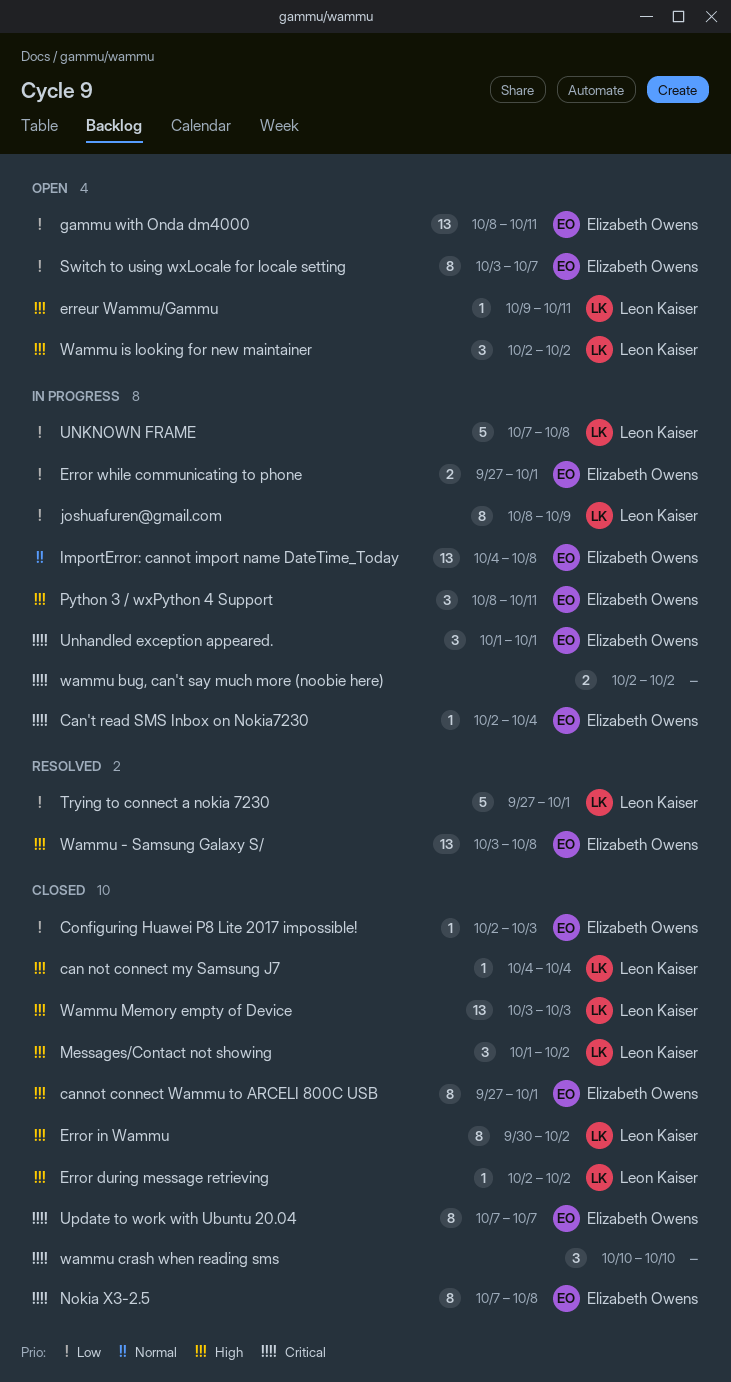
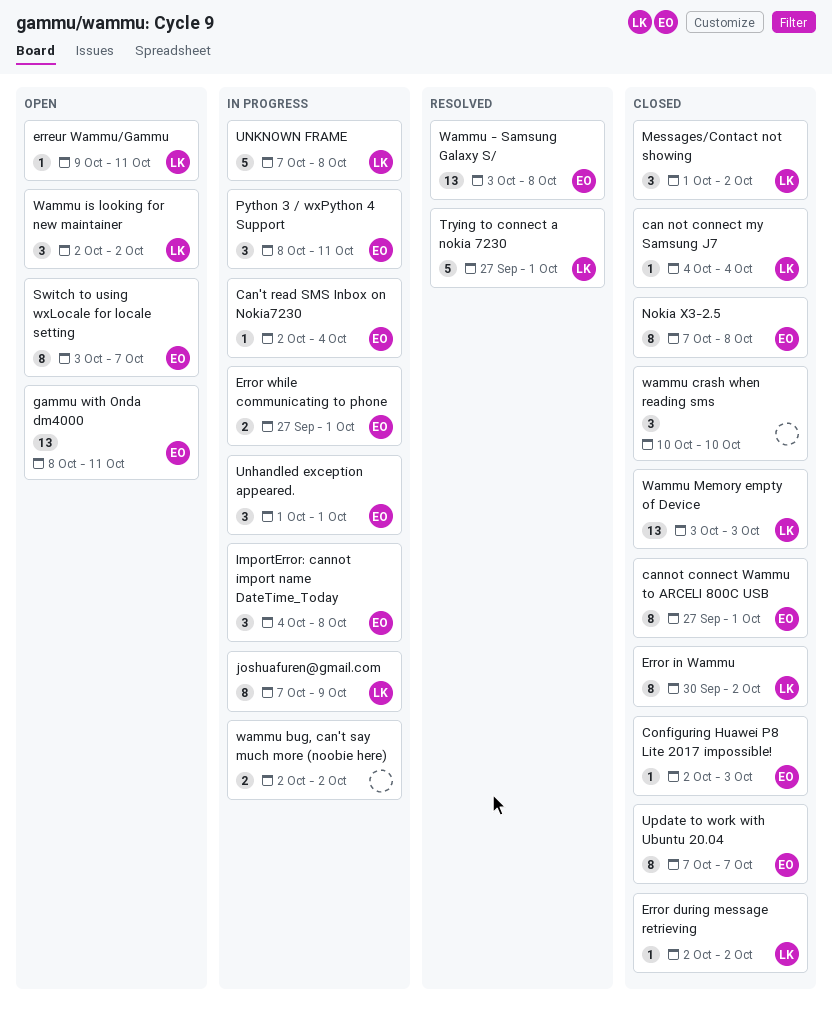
ImportError: cannot import name DateTime_Today, estimate: 13 -> 3
joshuafuren@gmail.com, start: Oct 8 -> Oct 7

